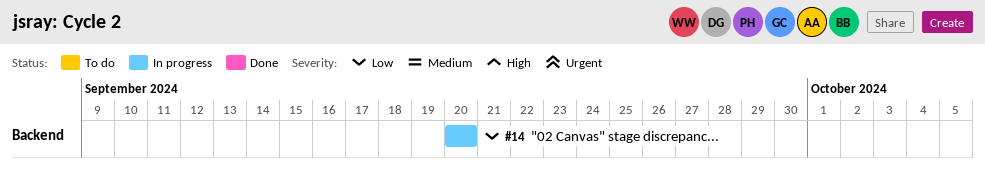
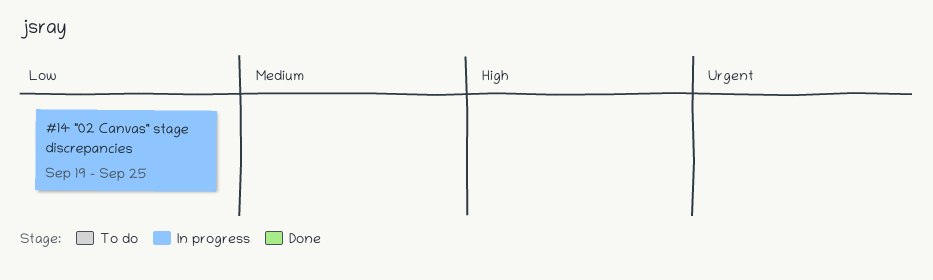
#14, start: Sep 20 -> Sep 19
#14, due: Sep 20 -> Sep 25

